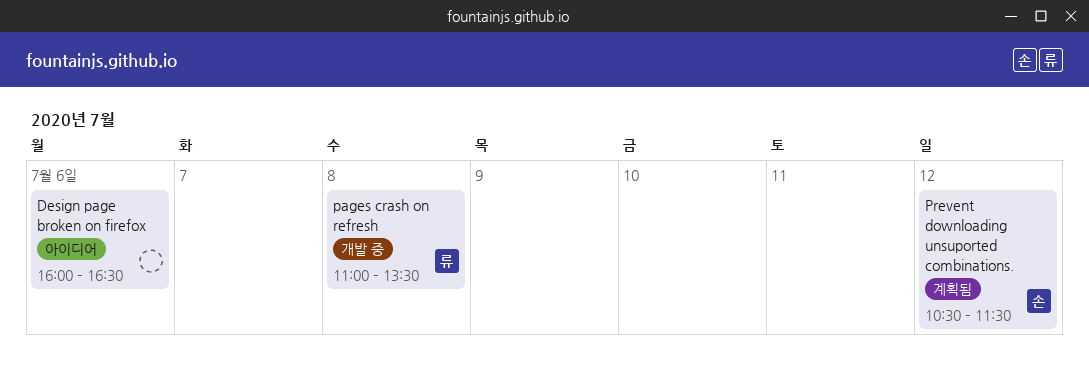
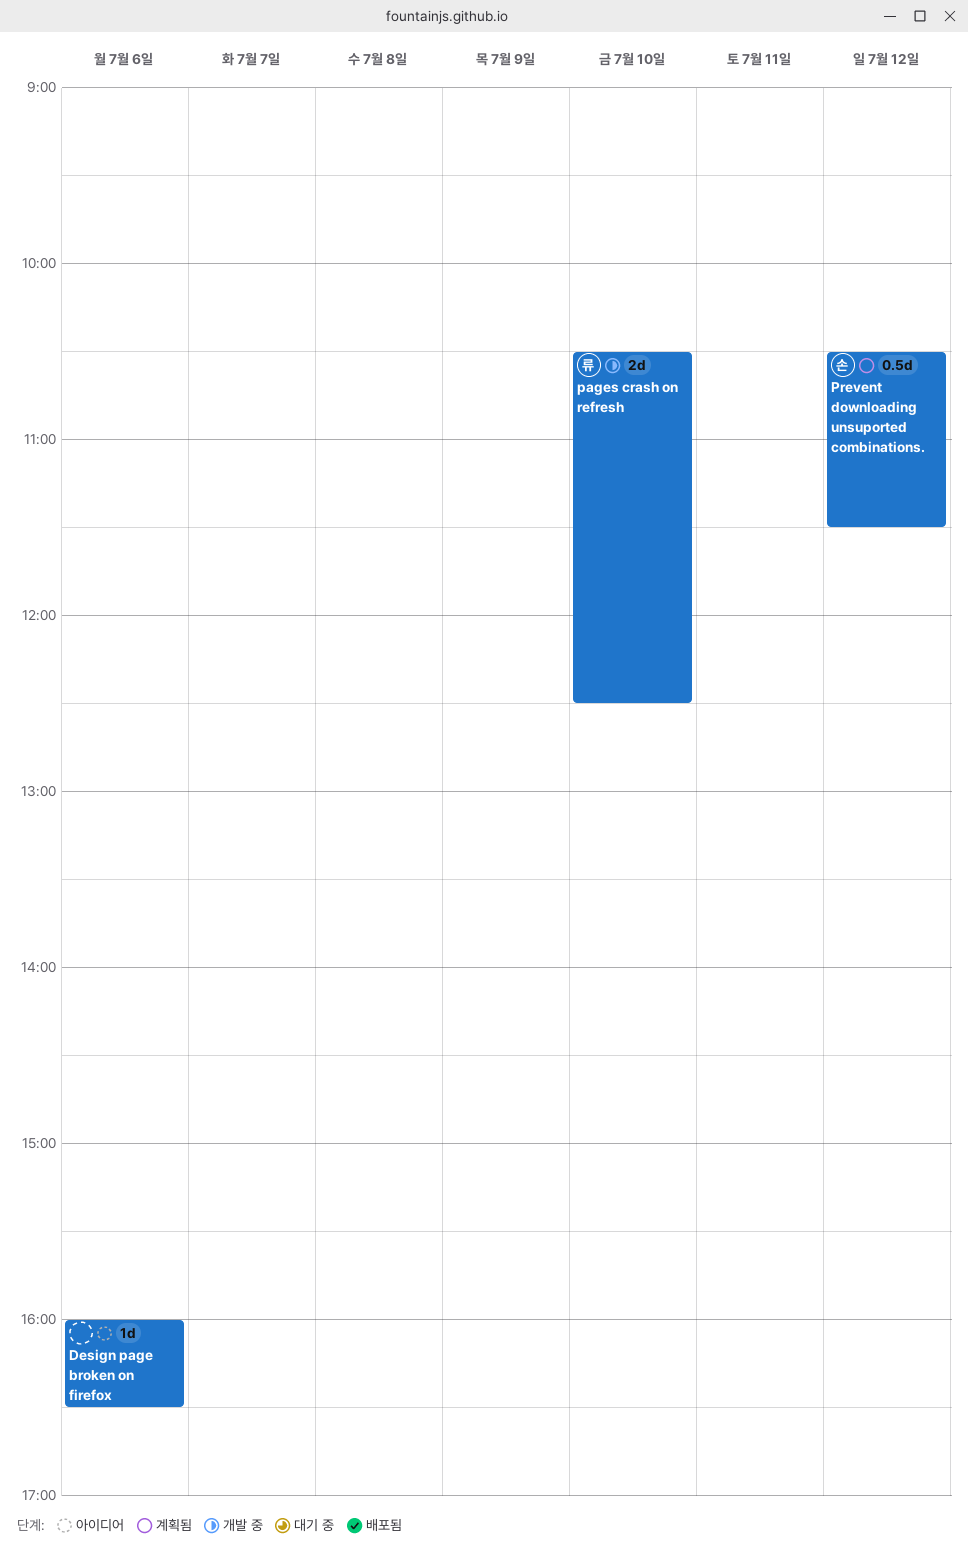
pages crash on refresh, day: Jul 8 -> Jul 10
pages crash on refresh, begins: 11:00 -> 10:30
pages crash on refresh, ends: 13:30 -> 12:30

